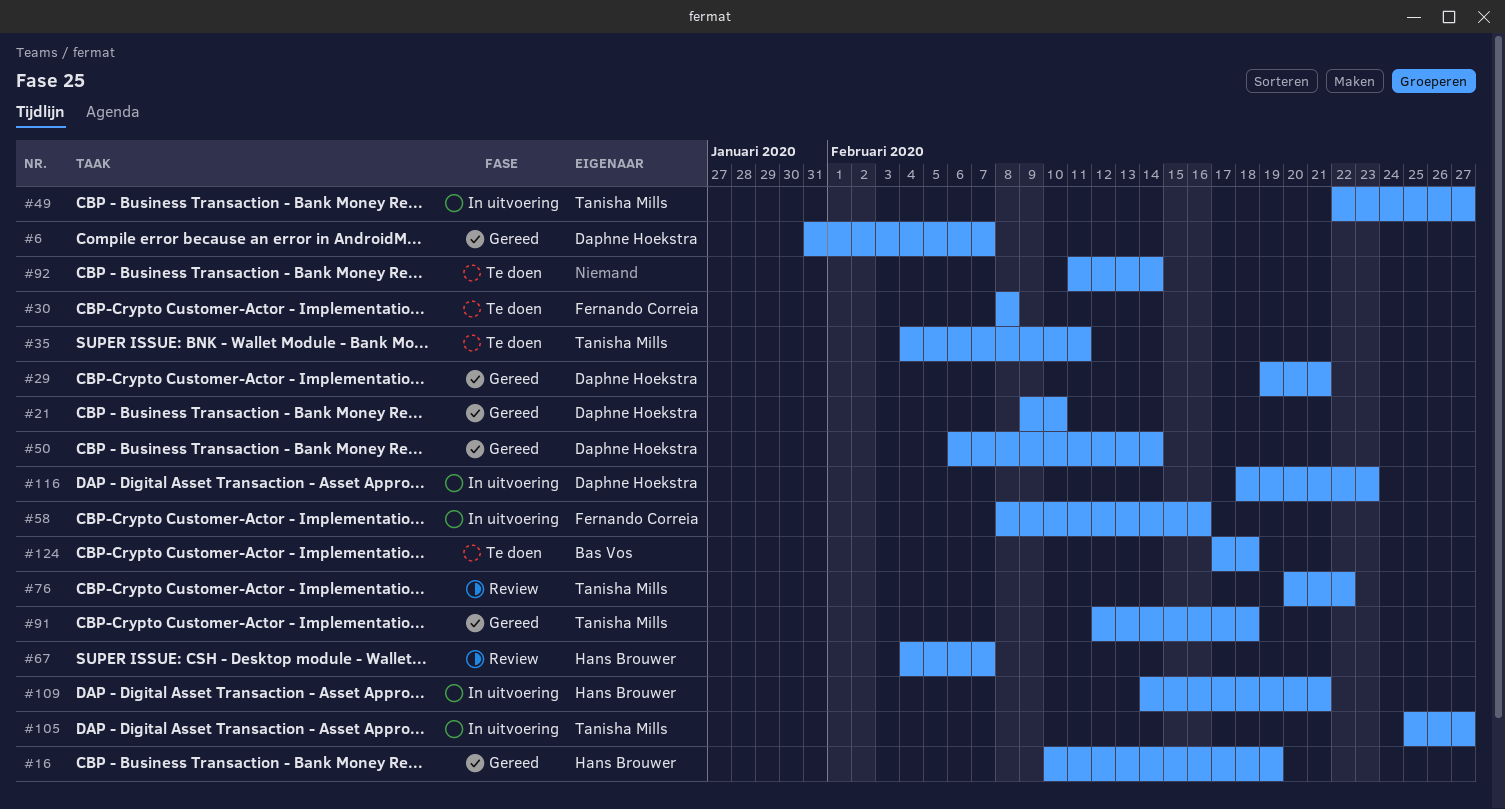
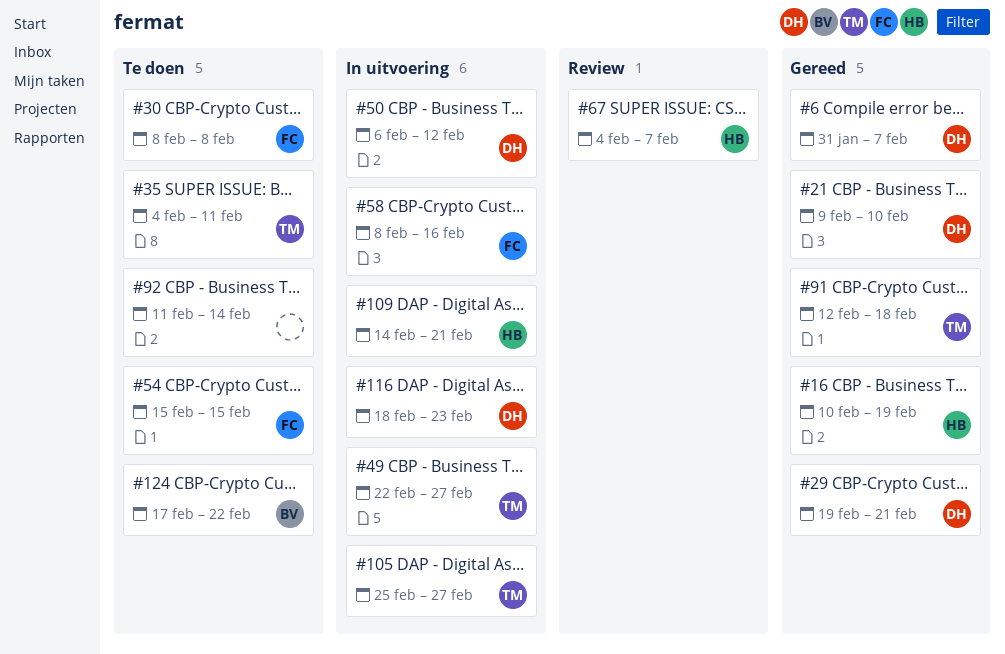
#50, status: Gereed -> In uitvoering
#50, due: Feb 14 -> Feb 12
#54: none -> present
#76: present -> none
#124, due: Feb 18 -> Feb 22

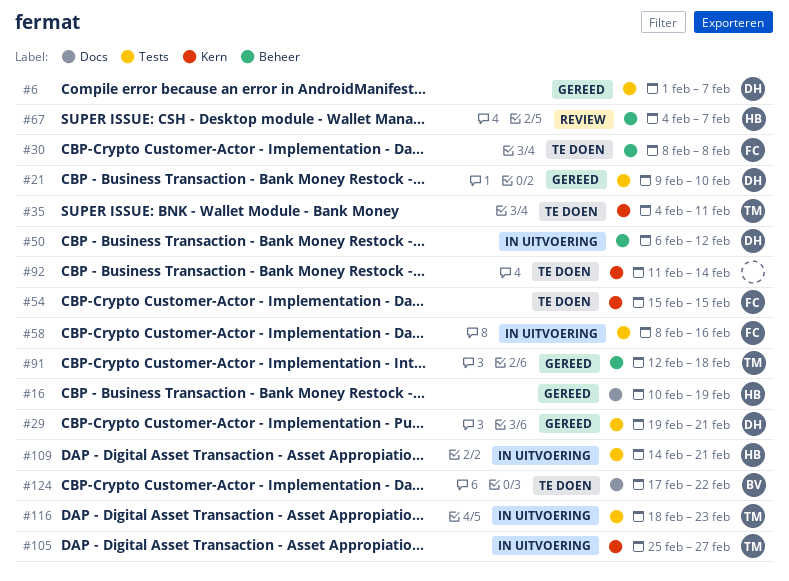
#6, start: Jan 31 -> Feb 1
#49: present -> none
#116, owner: DH -> TM

